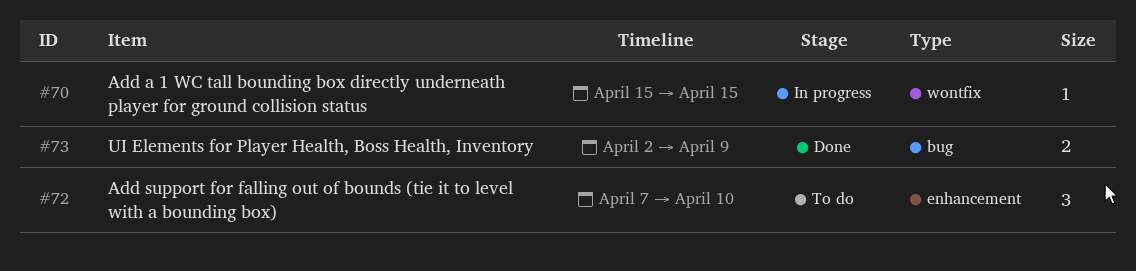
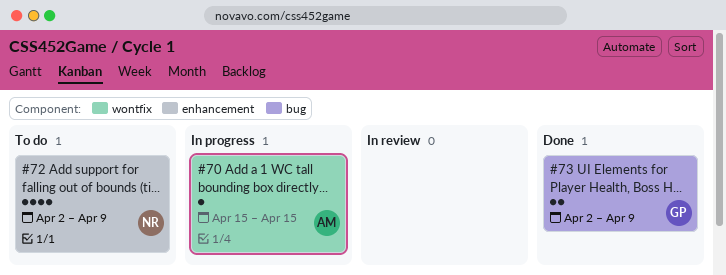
#72, estimate: 3 -> 4
#72, start: Apr 7 -> Apr 2
#72, due: Apr 10 -> Apr 9

